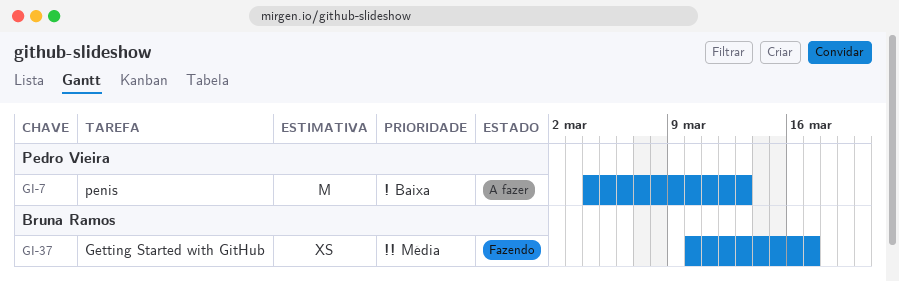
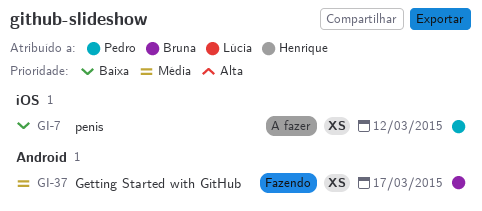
GI-7, estimate: M -> XS
GI-7, due: Mar 13 -> Mar 12

